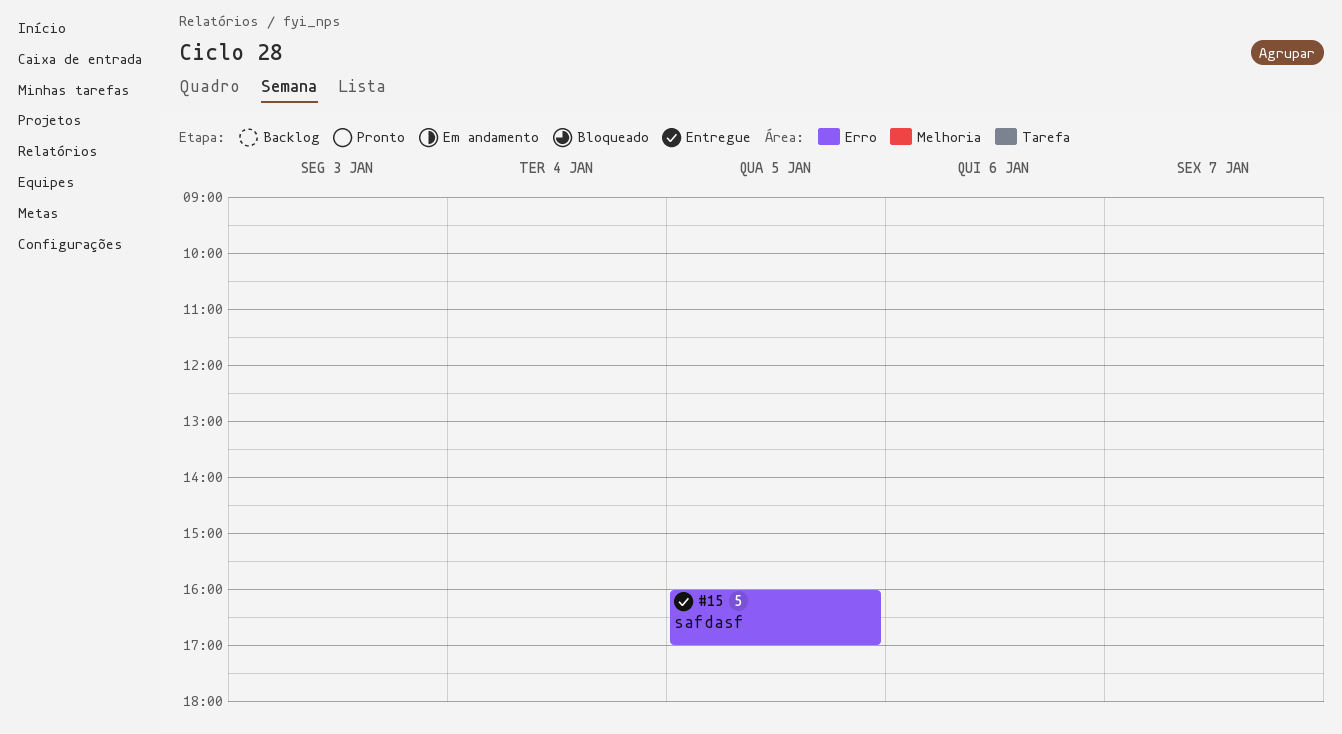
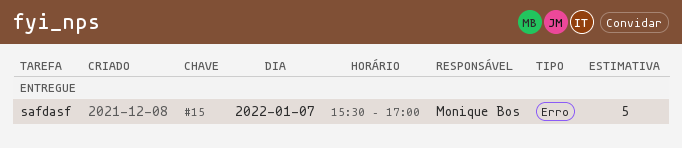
#15, day: Jan 5 -> Jan 7
#15, begins: 16:00 -> 15:30

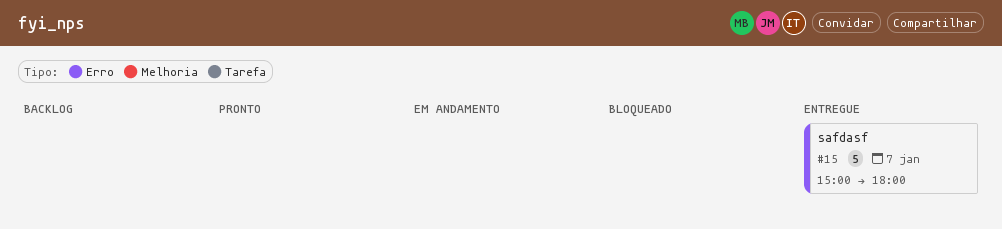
#15, begins: 15:30 -> 15:00
#15, ends: 17:00 -> 18:00

